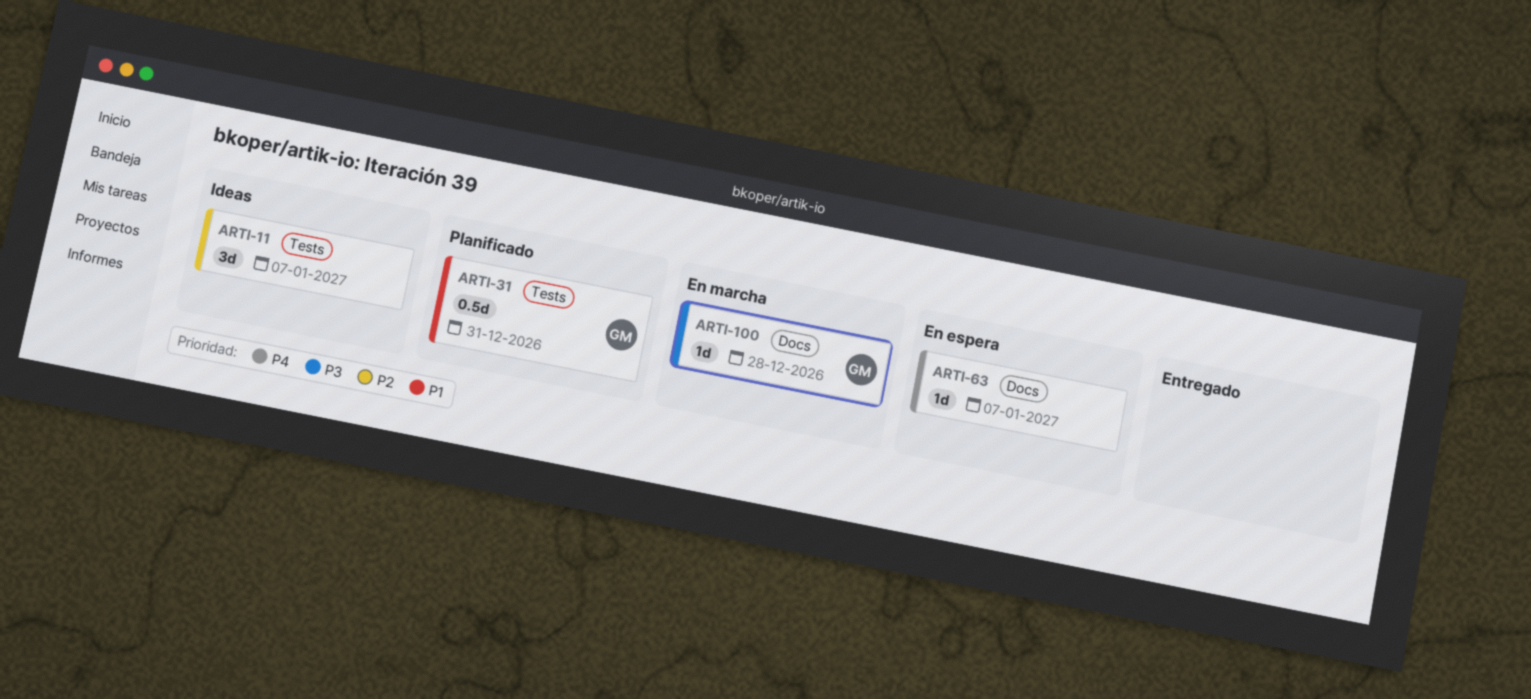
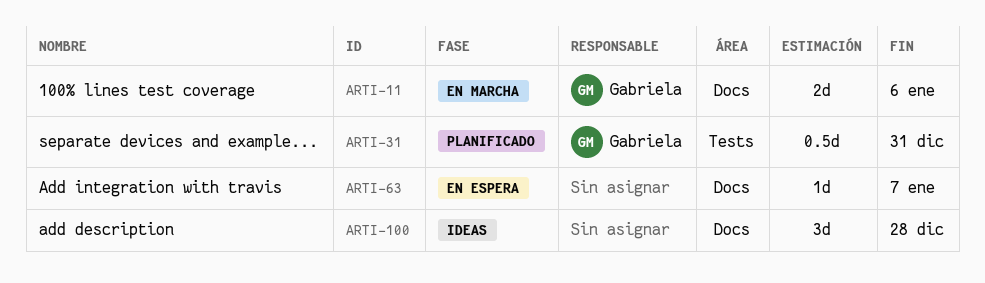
ARTI-11, status: Ideas -> En marcha
ARTI-11, owner: none -> Gabriela
ARTI-11, label: Tests -> Docs
ARTI-11, estimate: 3d -> 2d
ARTI-11, due: Jan 7 -> Jan 6
ARTI-100, status: En marcha -> Ideas
ARTI-100, owner: Gabriela -> none
ARTI-100, estimate: 1d -> 3d

